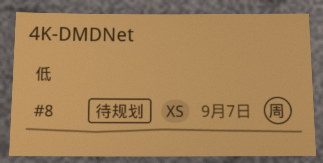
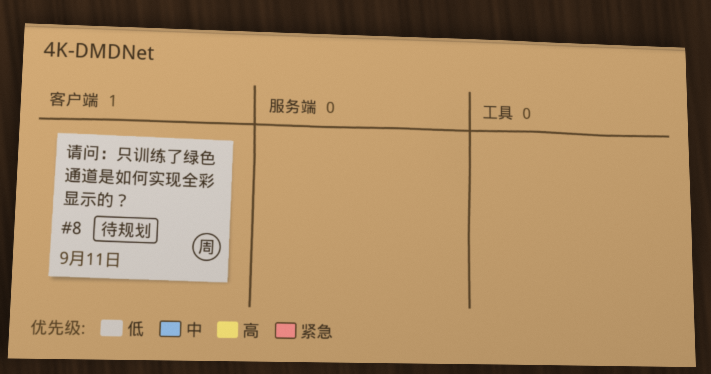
#8, due: Sep 7 -> Sep 11

